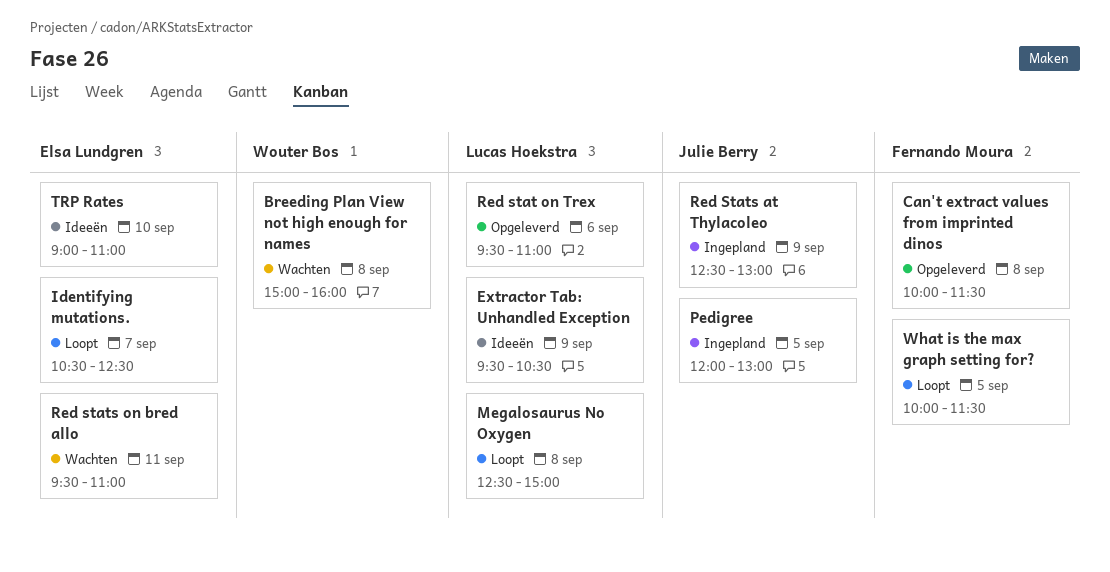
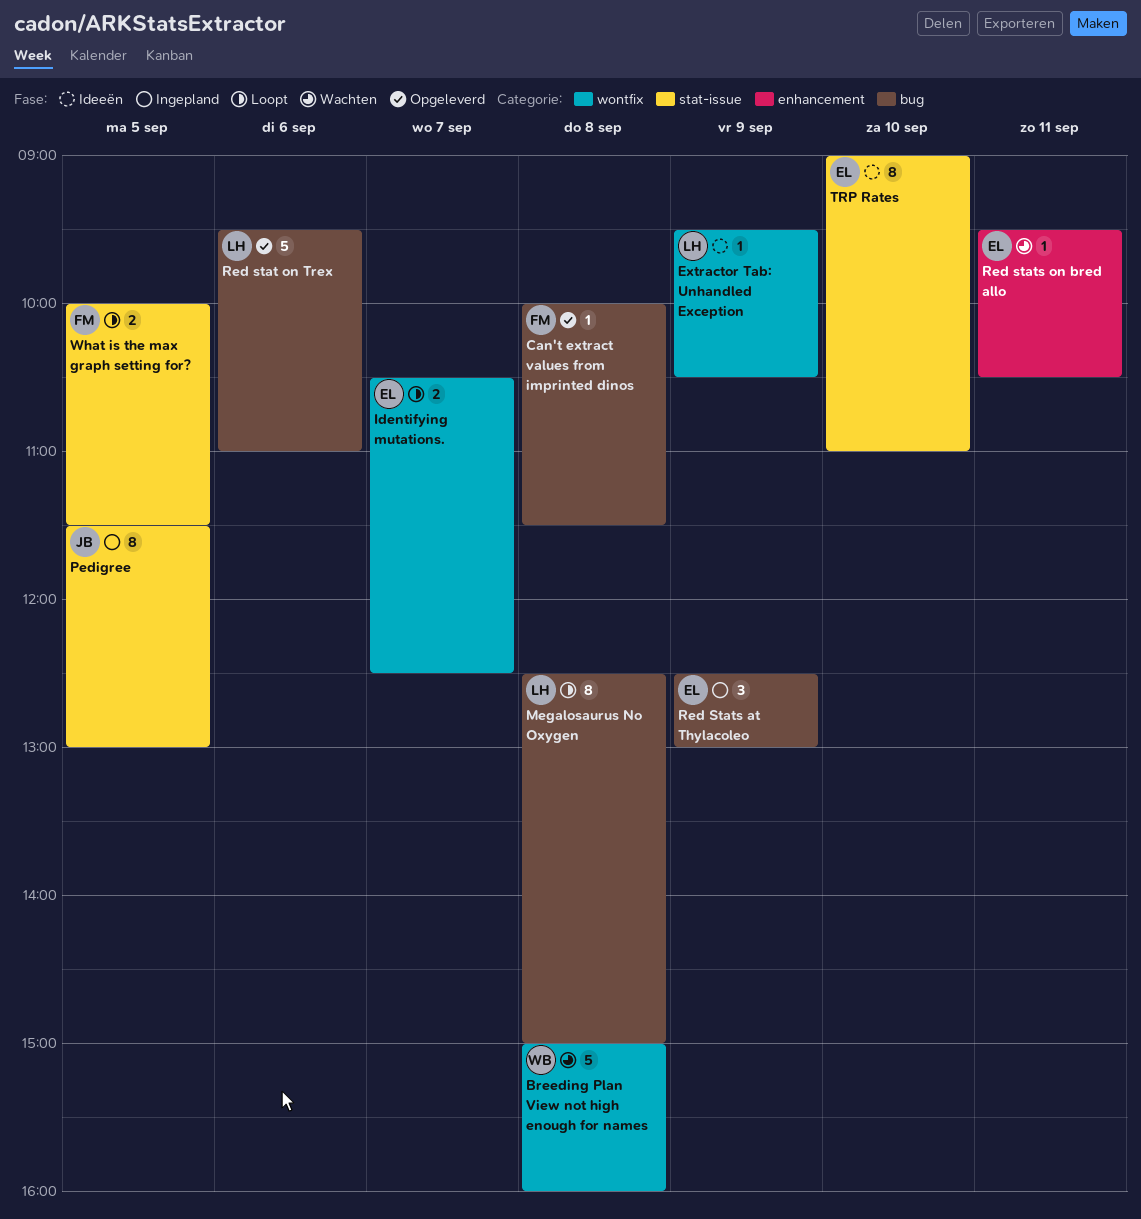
Pedigree, begins: 12:00 -> 11:30
Red Stats at Thylacoleo, owner: Julie Berry -> Elsa Lundgren
Red stats on bred allo, ends: 11:00 -> 10:30

